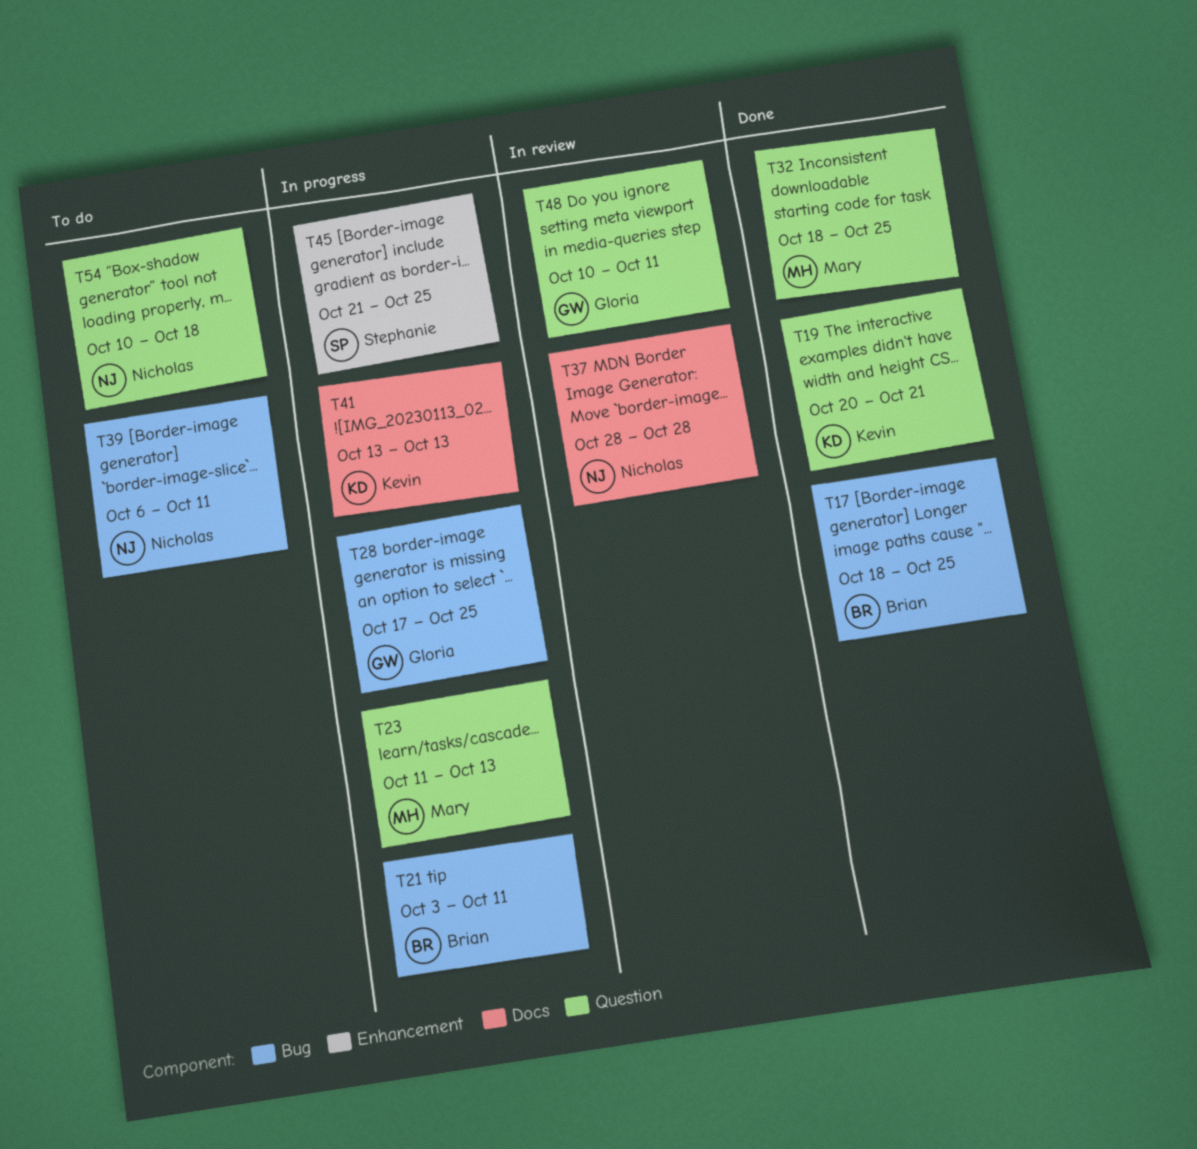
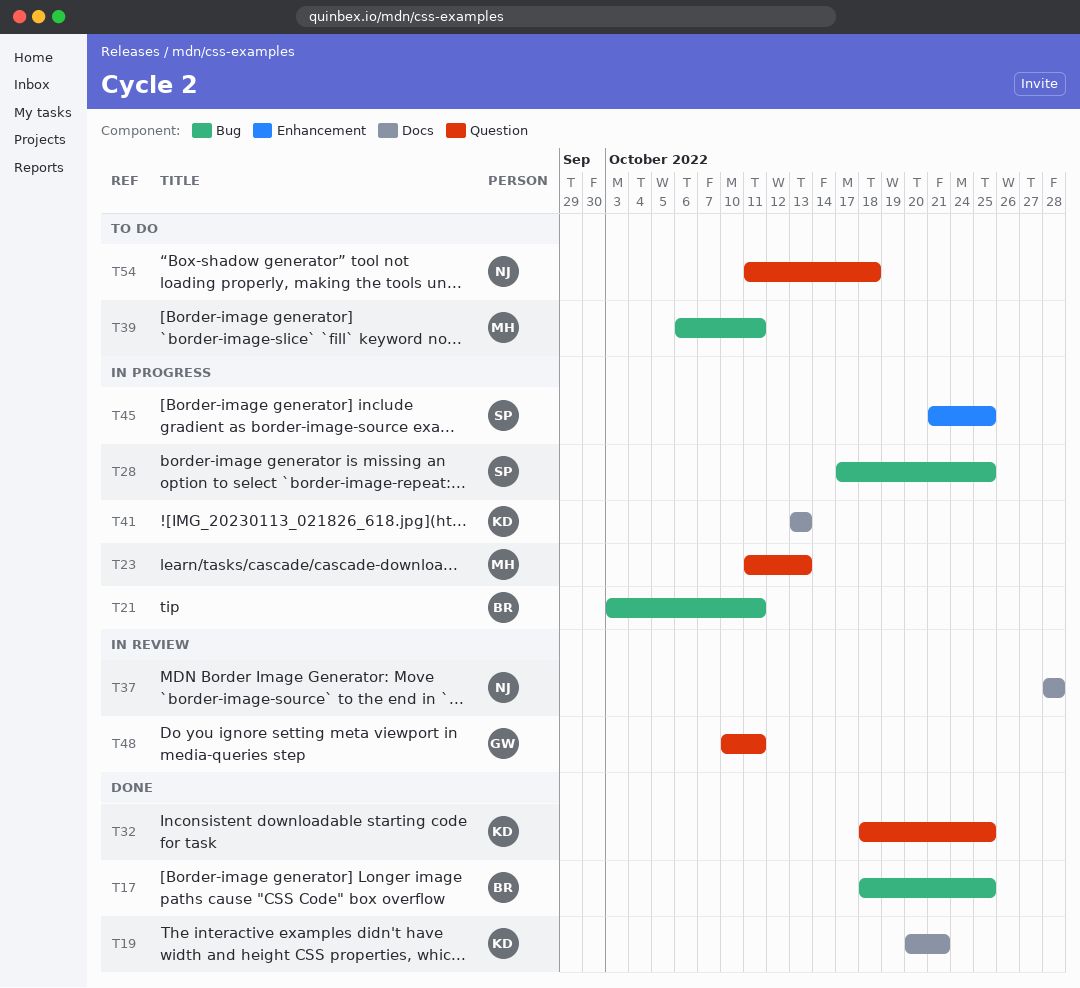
T19, label: Question -> Docs
T28, owner: Gloria -> Stephanie
T32, owner: Mary -> Kevin
T39, owner: Nicholas -> Mary
T54, start: Oct 10 -> Oct 11

